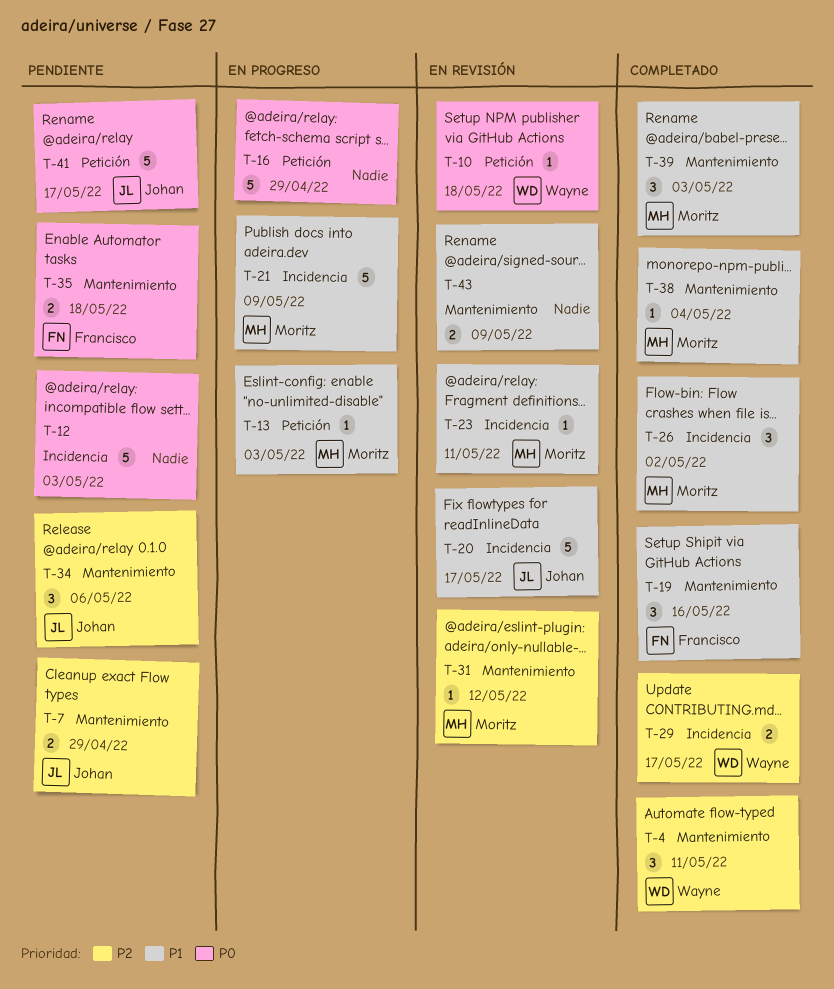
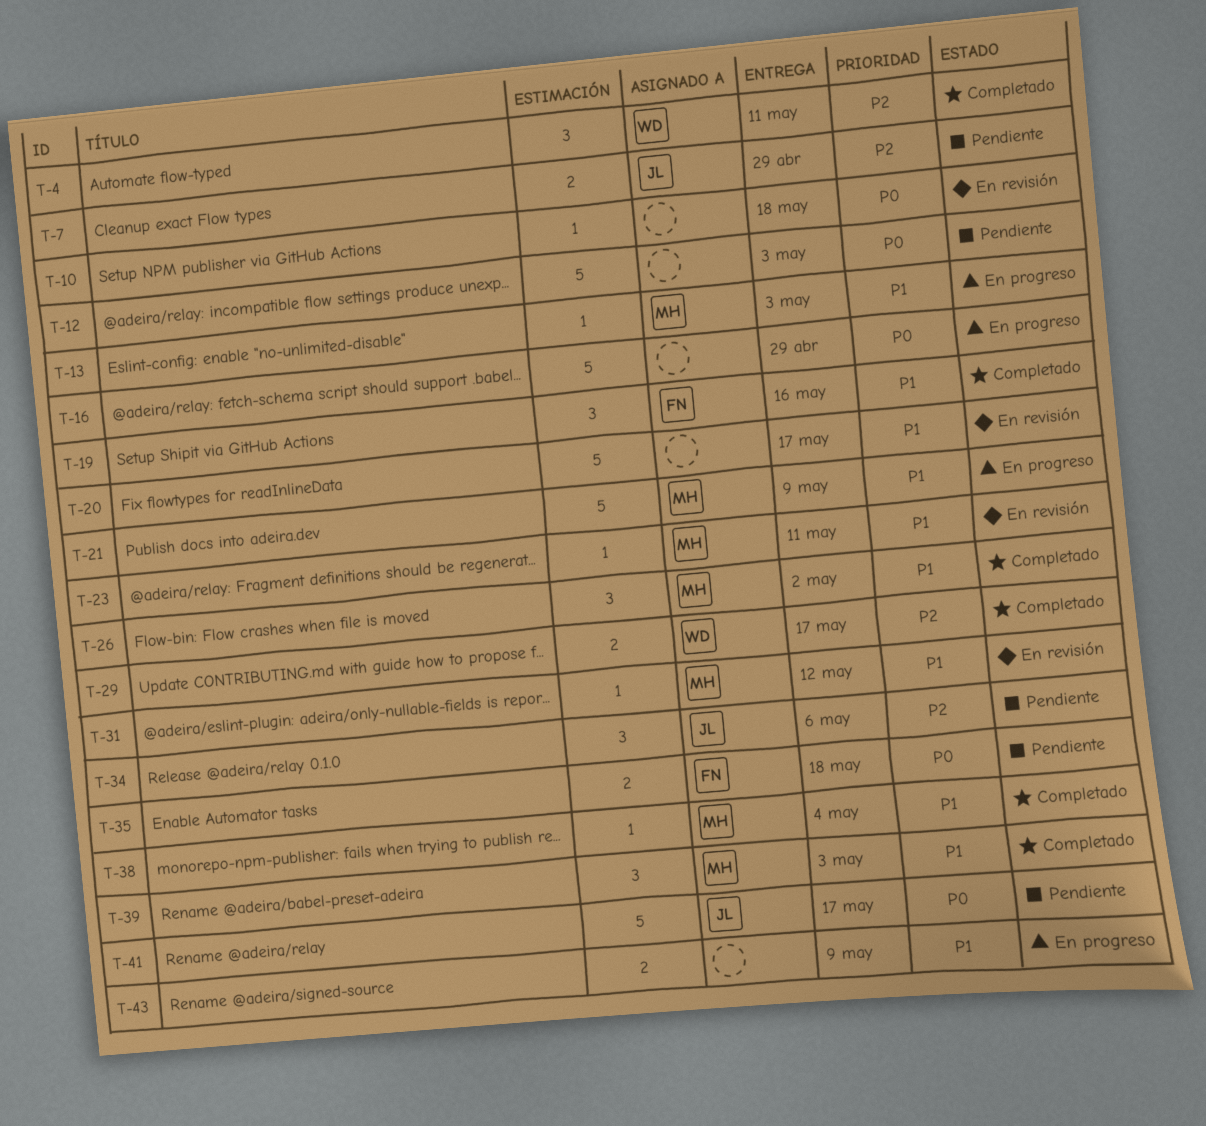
T-10, owner: Wayne -> none
T-20, owner: Johan -> none
T-31, priority: P2 -> P1
T-43, status: En revisión -> En progreso

